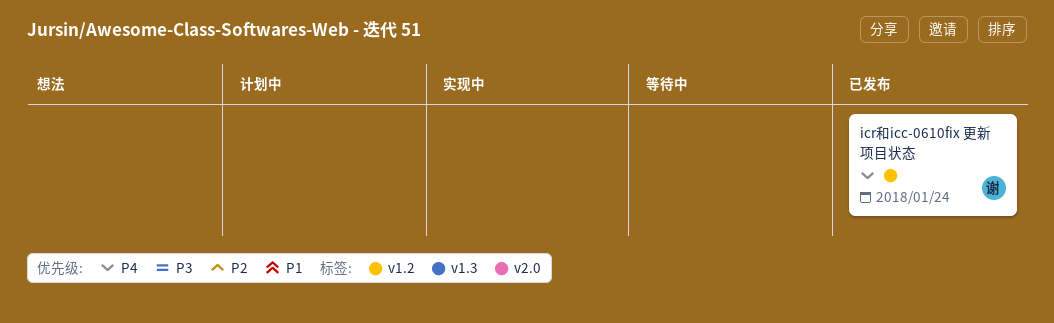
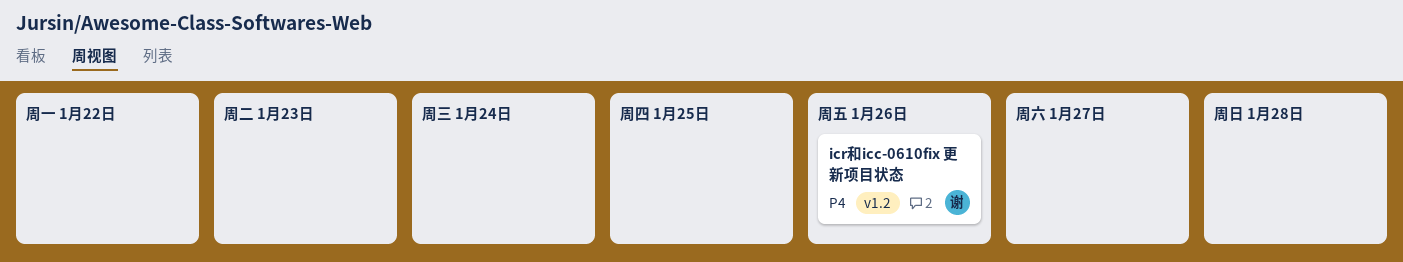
icr和icc-0610fix 更新项目状态, due: Jan 24 -> Jan 26

